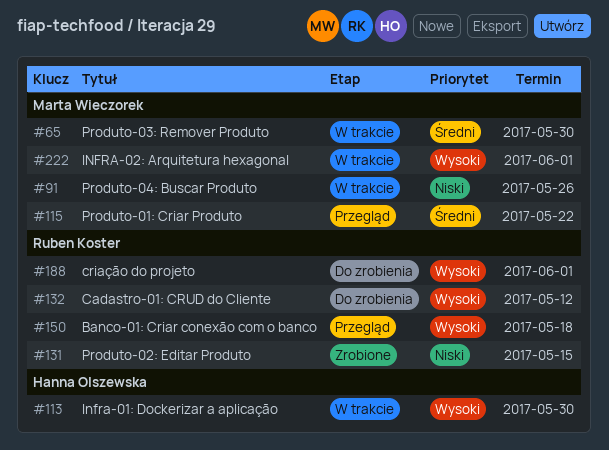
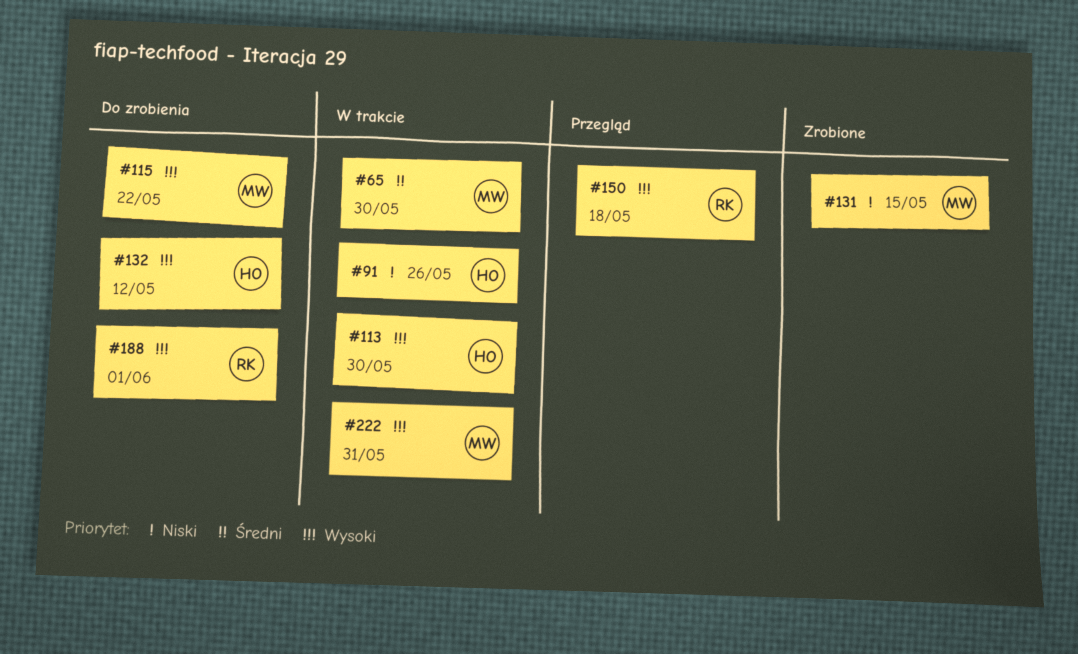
#91, owner: Marta Wieczorek -> Hanna Olszewska
#115, status: Przegląd -> Do zrobienia
#115, priority: Średni -> Wysoki
#131, owner: Ruben Koster -> Marta Wieczorek
#132, owner: Ruben Koster -> Hanna Olszewska
#222, due: Jun 1 -> May 31

